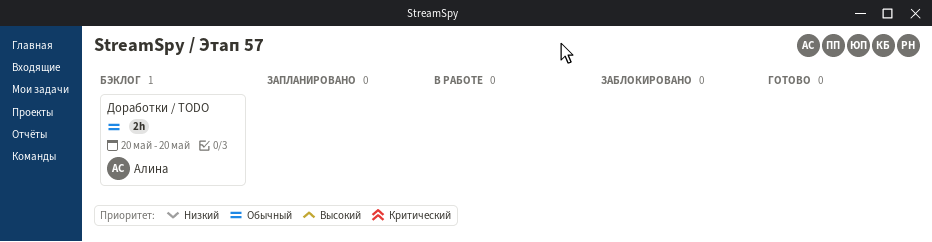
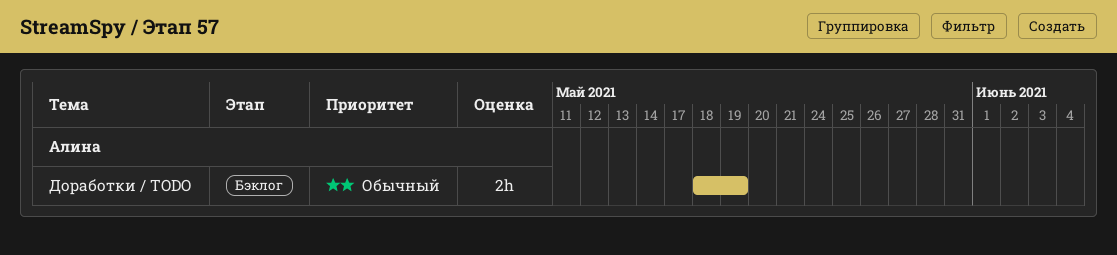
Доработки / TODO, start: May 20 -> May 18
Доработки / TODO, due: May 20 -> May 19

